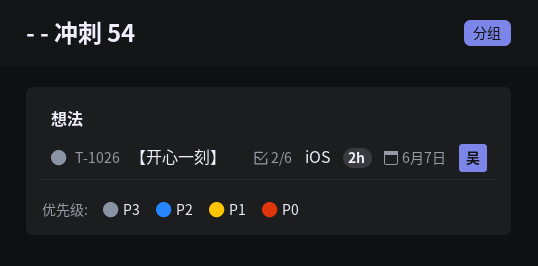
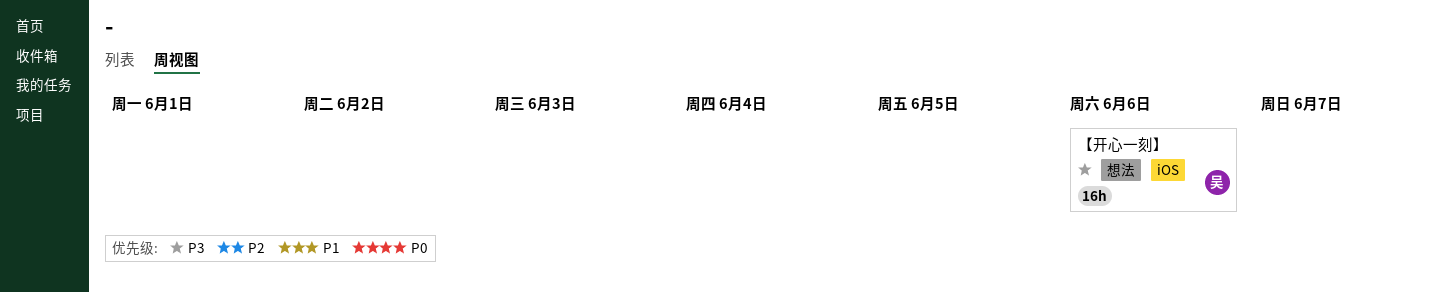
【开心一刻】, estimate: 2h -> 16h
【开心一刻】, due: Jun 7 -> Jun 6

